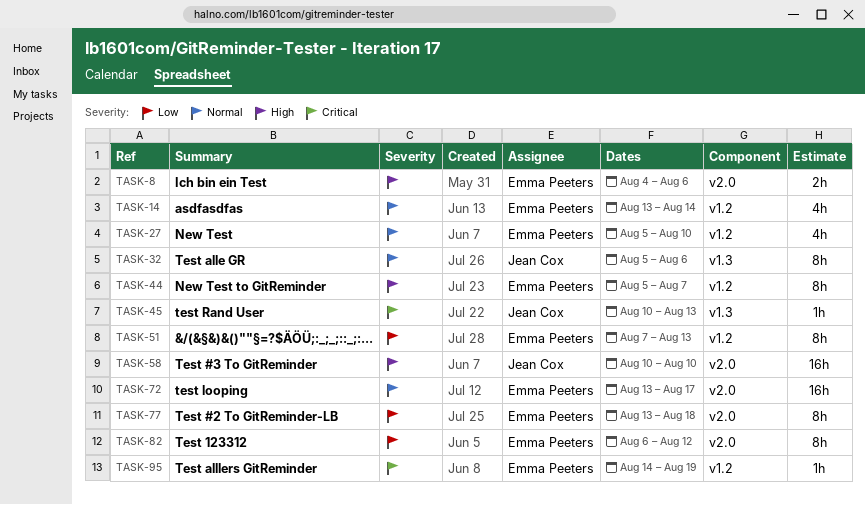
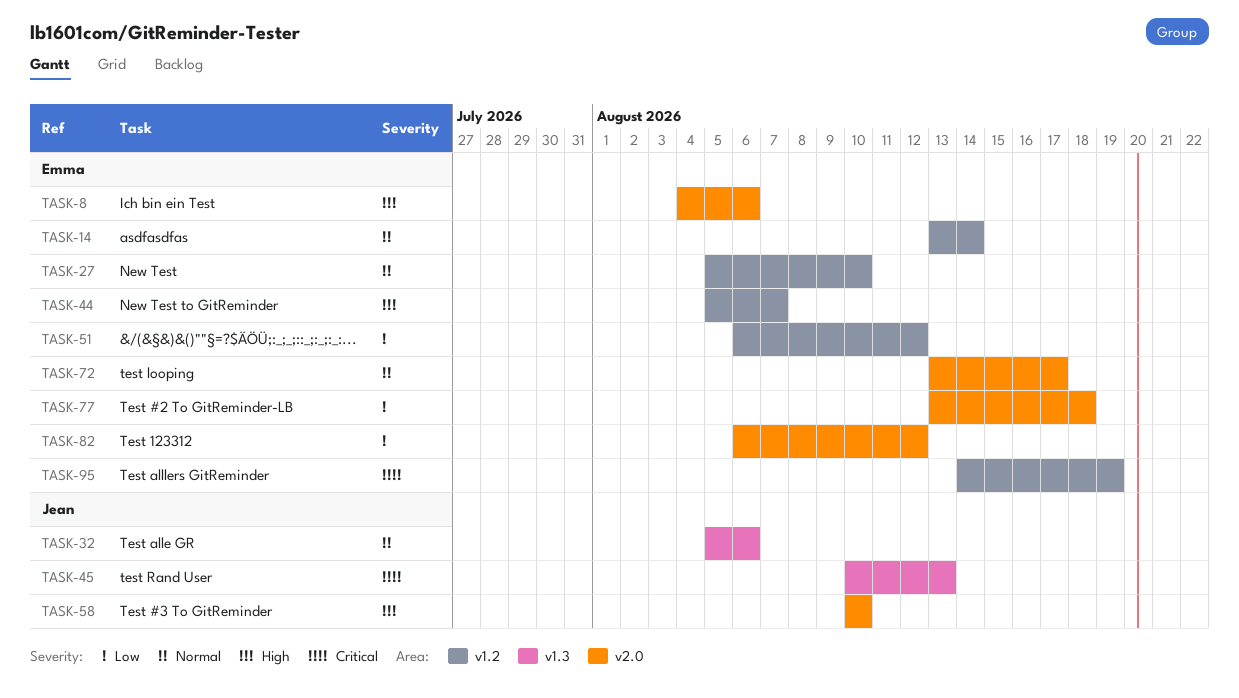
TASK-51, start: Aug 7 -> Aug 6
TASK-51, due: Aug 13 -> Aug 12

